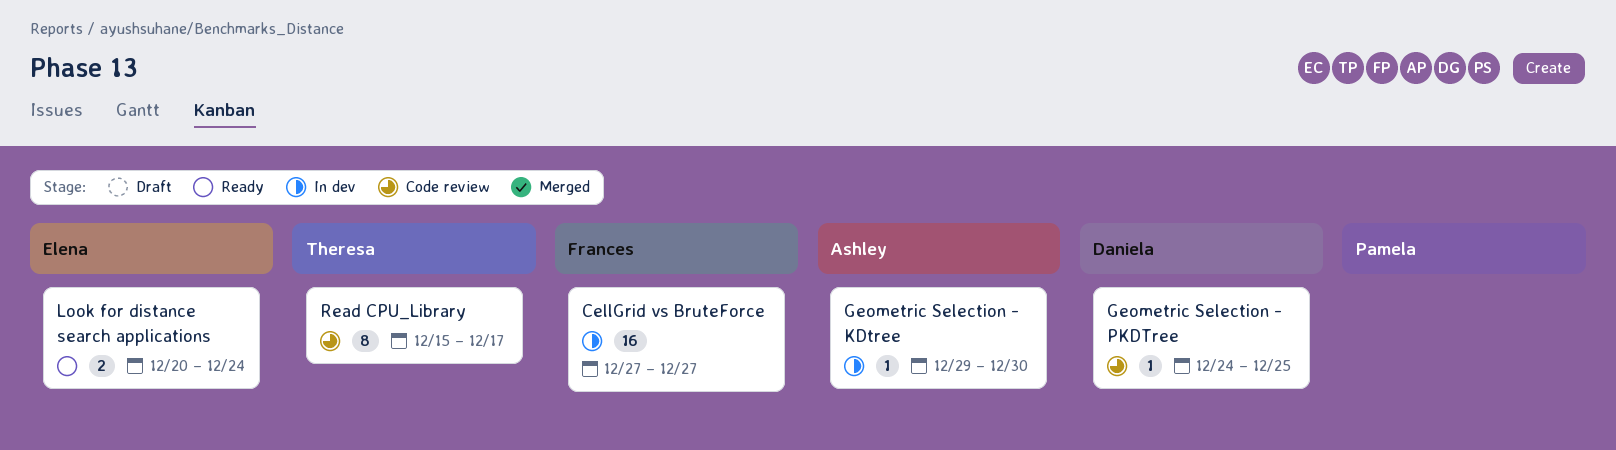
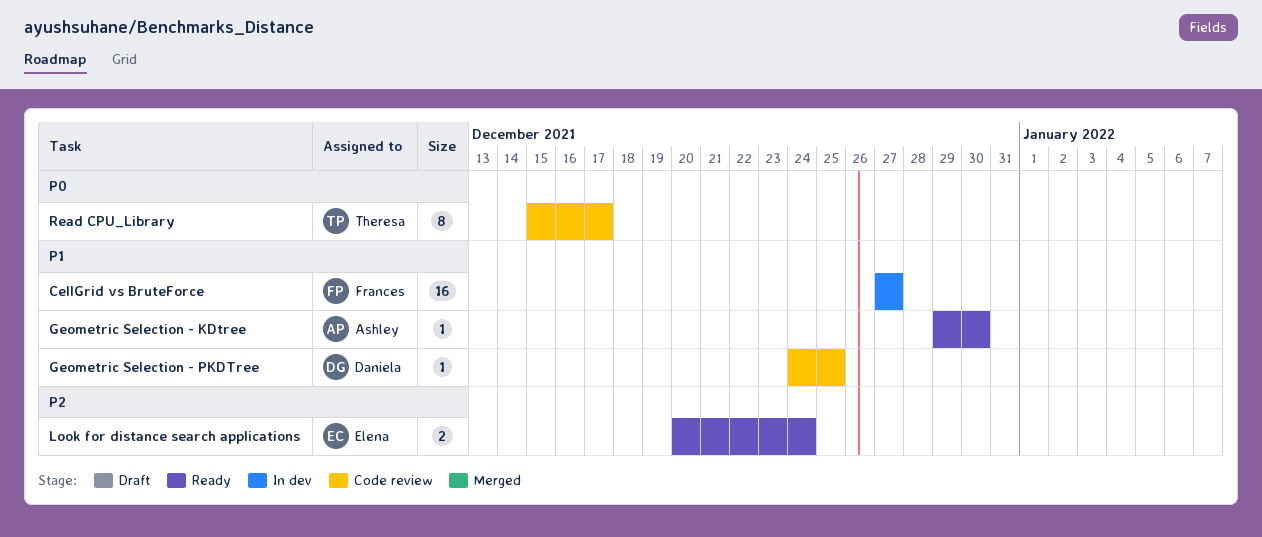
Geometric Selection - KDtree, status: In dev -> Ready

